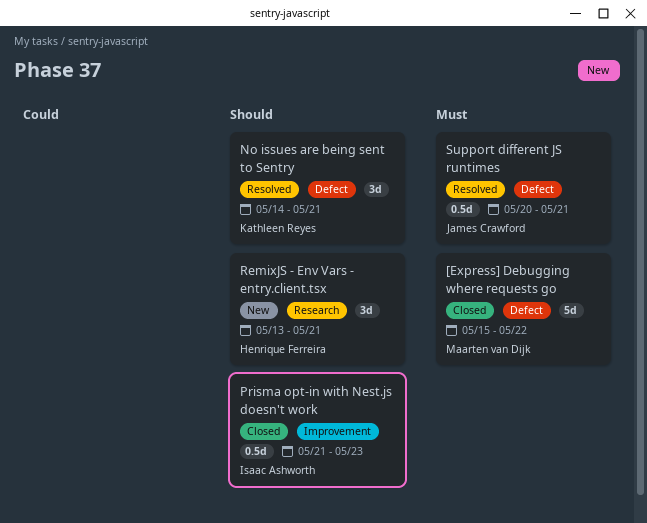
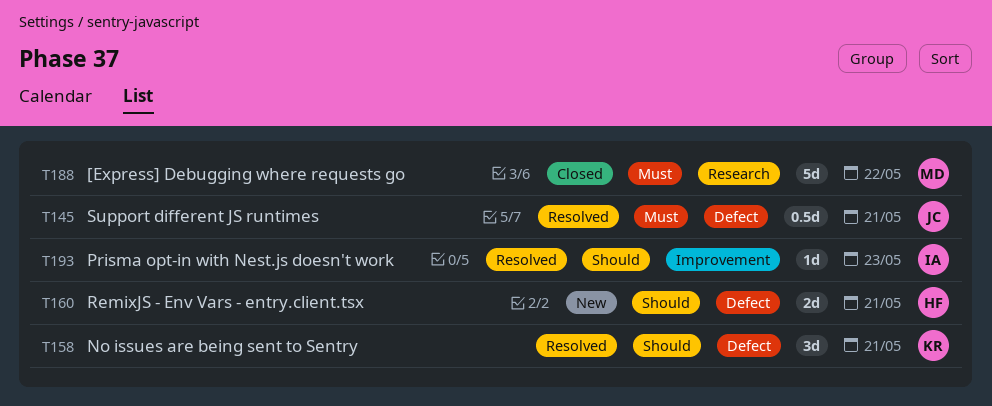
[Express] Debugging where requests go, label: Defect -> Research
Prisma opt-in with Nest.js doesn't work, status: Closed -> Resolved
Prisma opt-in with Nest.js doesn't work, estimate: 0.5d -> 1d
RemixJS - Env Vars - entry.client.tsx, label: Research -> Defect
RemixJS - Env Vars - entry.client.tsx, estimate: 3d -> 2d

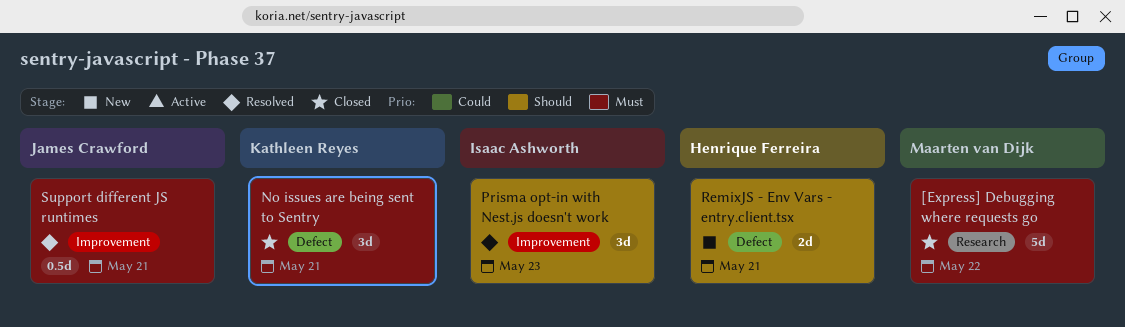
No issues are being sent to Sentry, status: Resolved -> Closed
No issues are being sent to Sentry, priority: Should -> Must
Prisma opt-in with Nest.js doesn't work, estimate: 1d -> 3d
Support different JS runtimes, label: Defect -> Improvement

